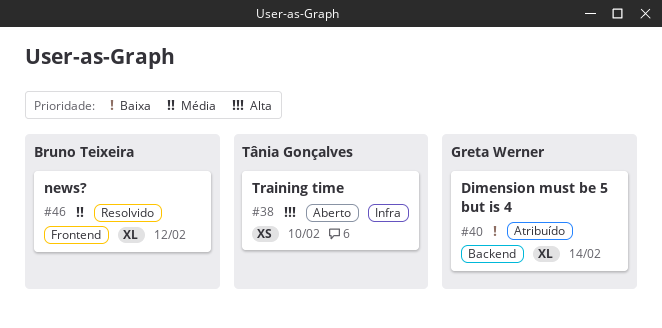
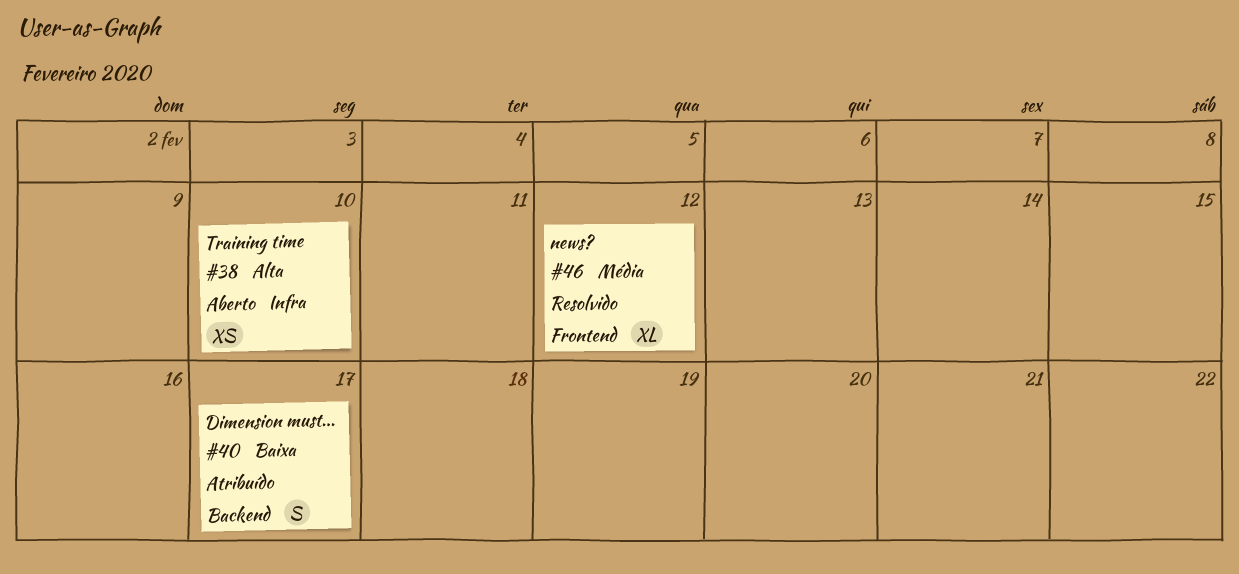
#40, estimate: XL -> S
#40, due: Feb 14 -> Feb 17

